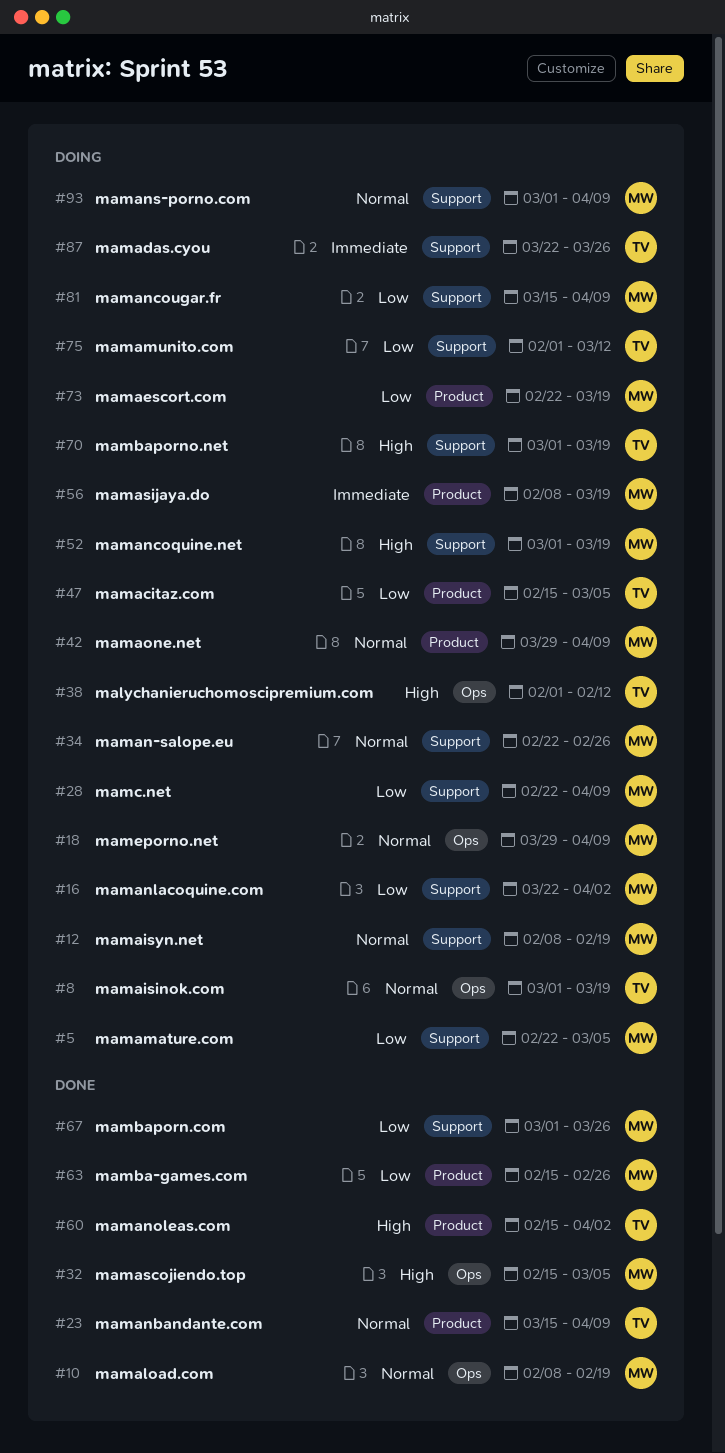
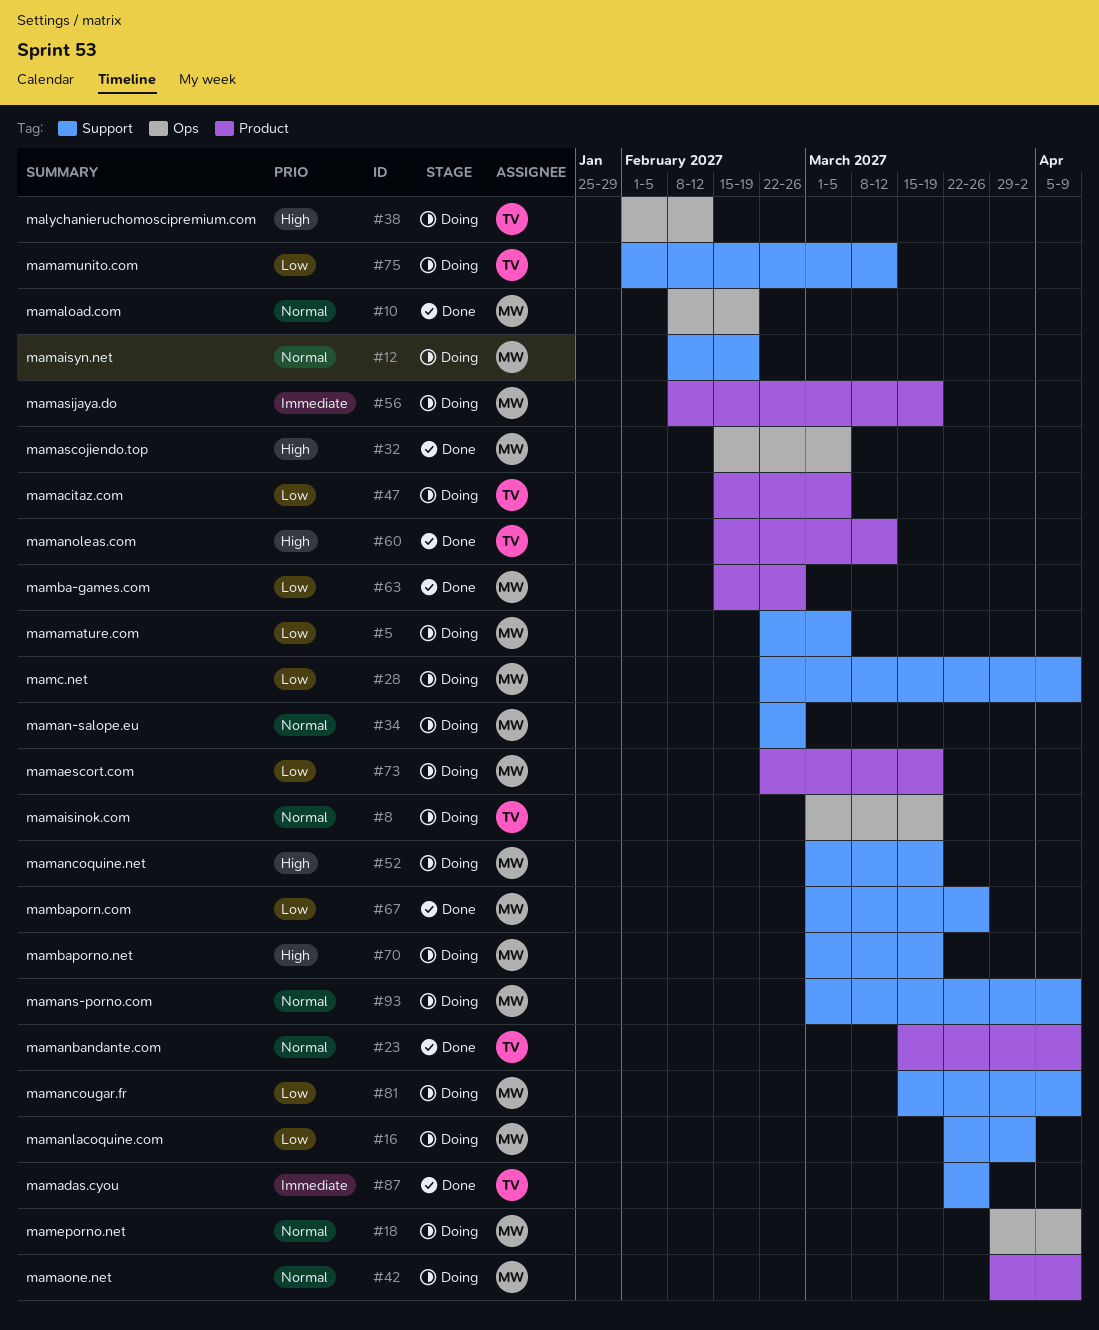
#60, due: Apr 2 -> Mar 12
#70, owner: TV -> MW
#87, status: Doing -> Done

